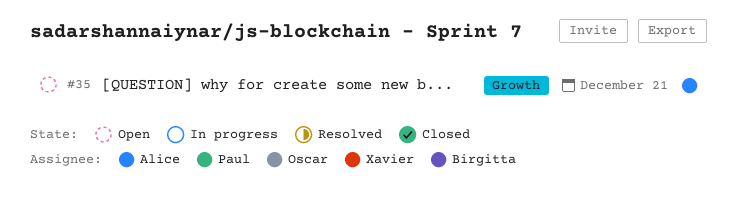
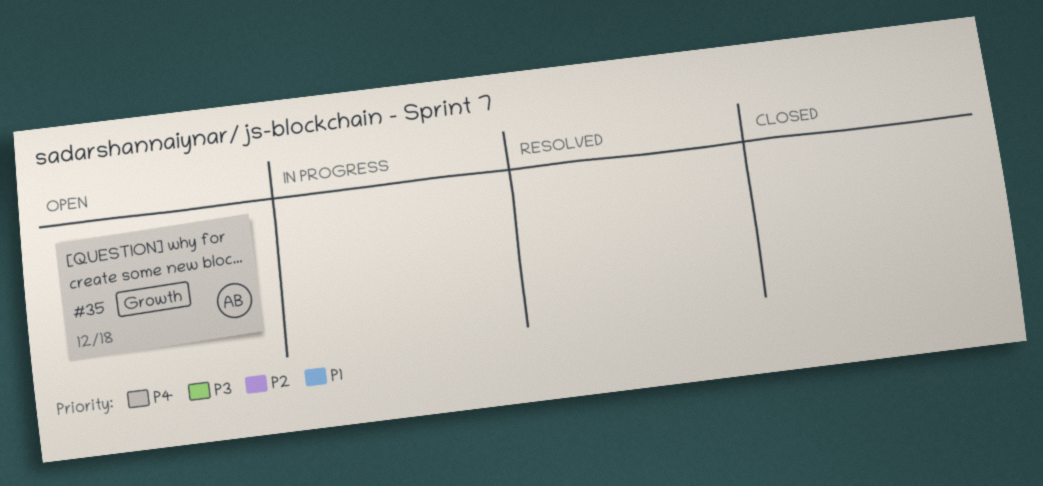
#35, due: Dec 21 -> Dec 18

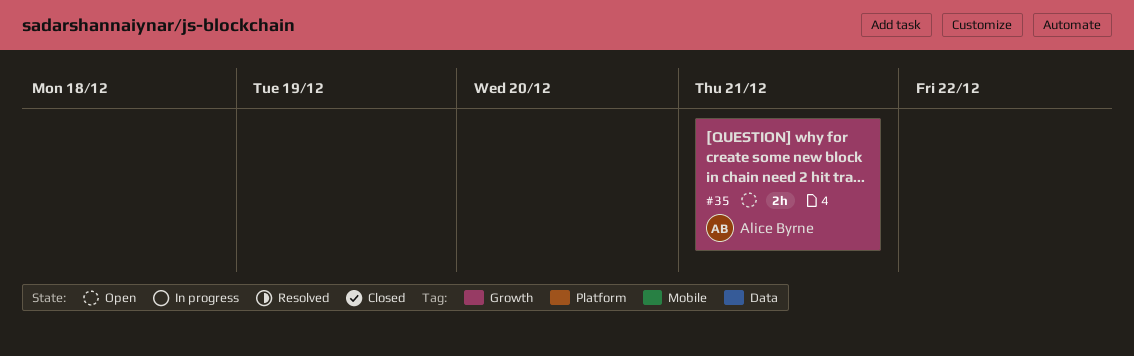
#35, due: Dec 18 -> Dec 21

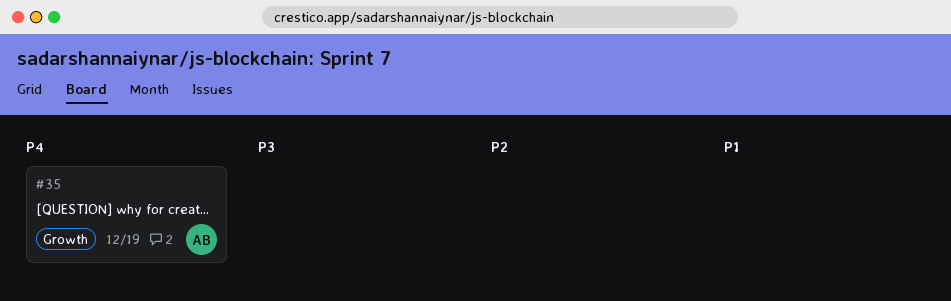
#35, due: Dec 21 -> Dec 19

